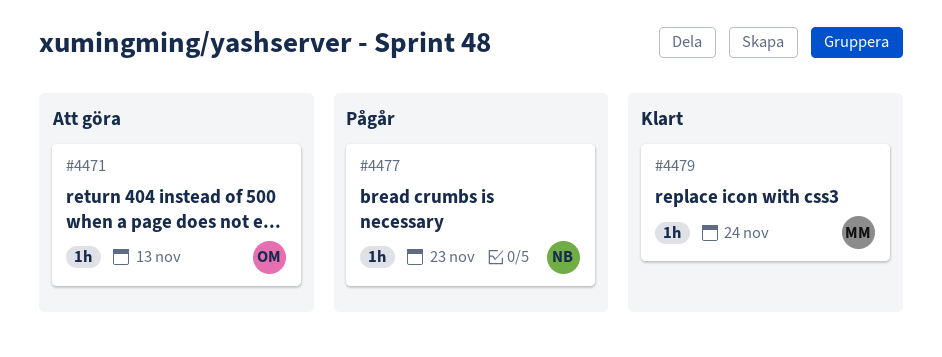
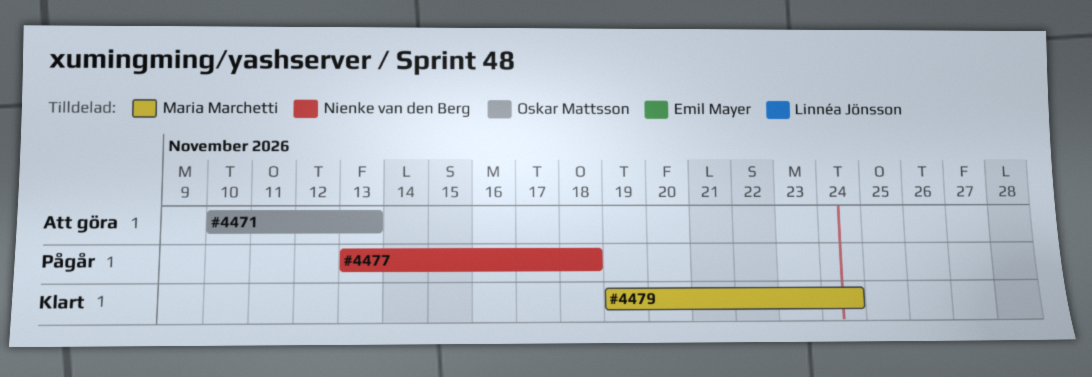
#4477, due: Nov 23 -> Nov 18

